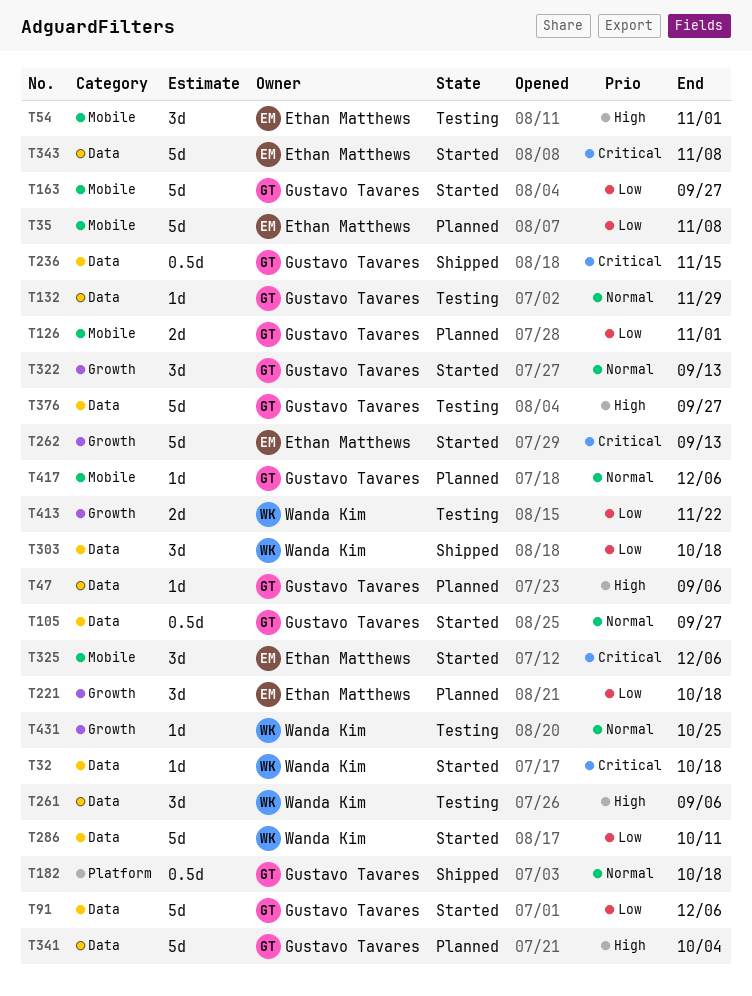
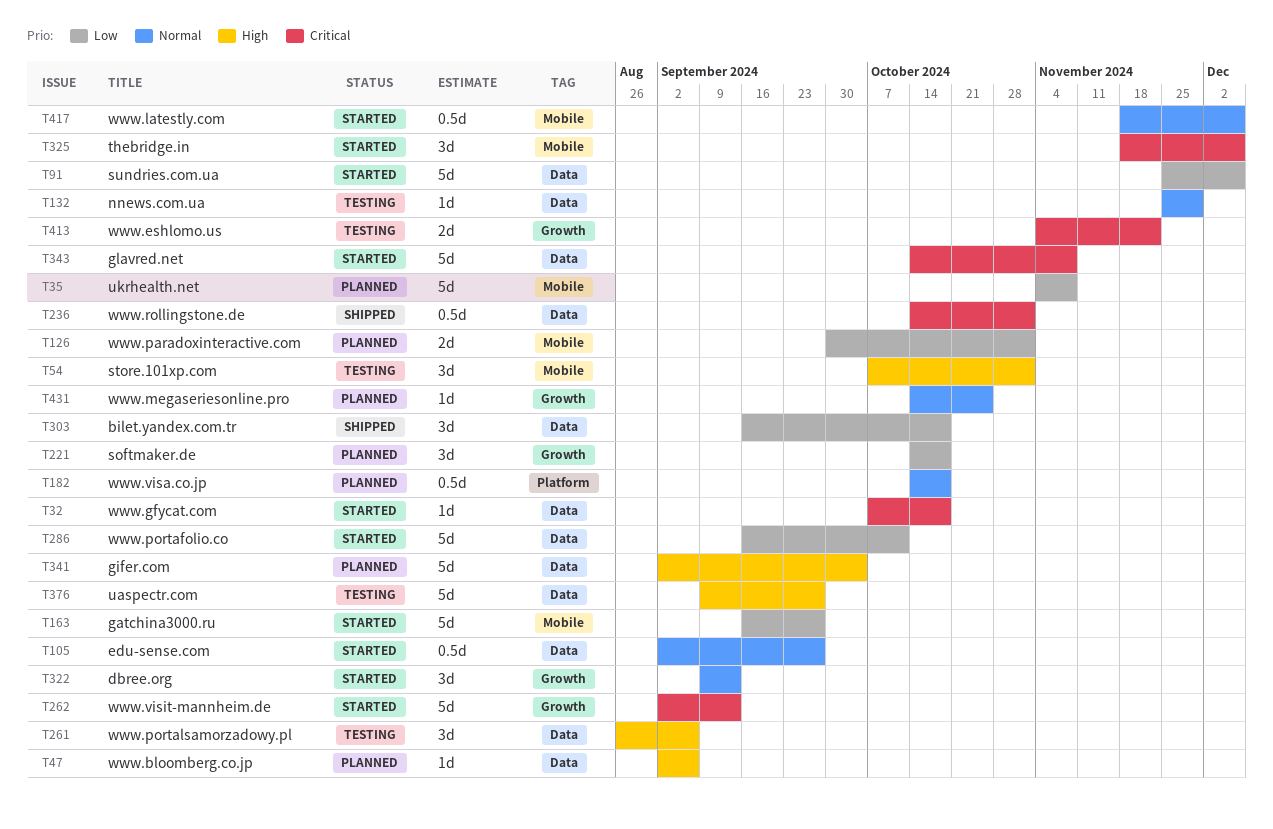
T182, status: Shipped -> Planned
T236, due: Nov 15 -> Nov 1
T413, priority: Low -> Critical
T417, status: Planned -> Started
T417, estimate: 1d -> 0.5d
T431, status: Testing -> Planned

